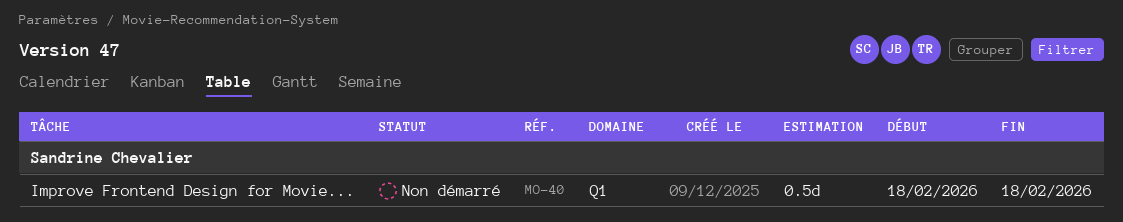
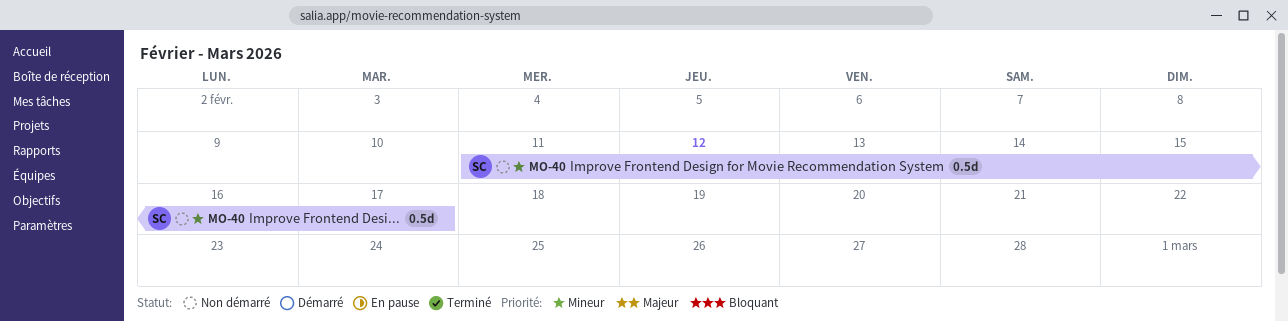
MO-40, start: Feb 18 -> Feb 11
MO-40, due: Feb 18 -> Feb 17

